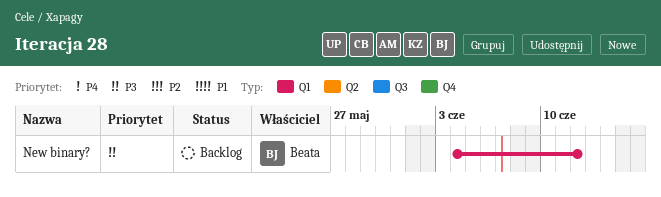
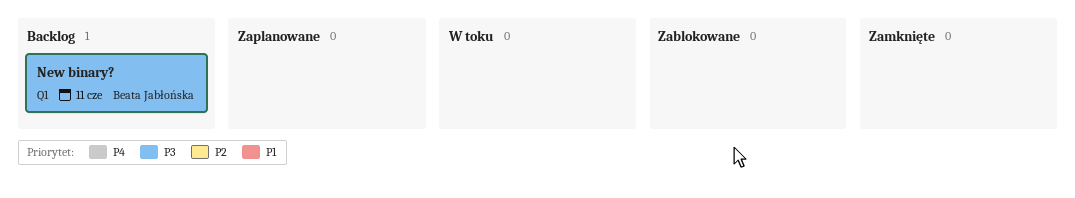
New binary?, due: Jun 12 -> Jun 11

